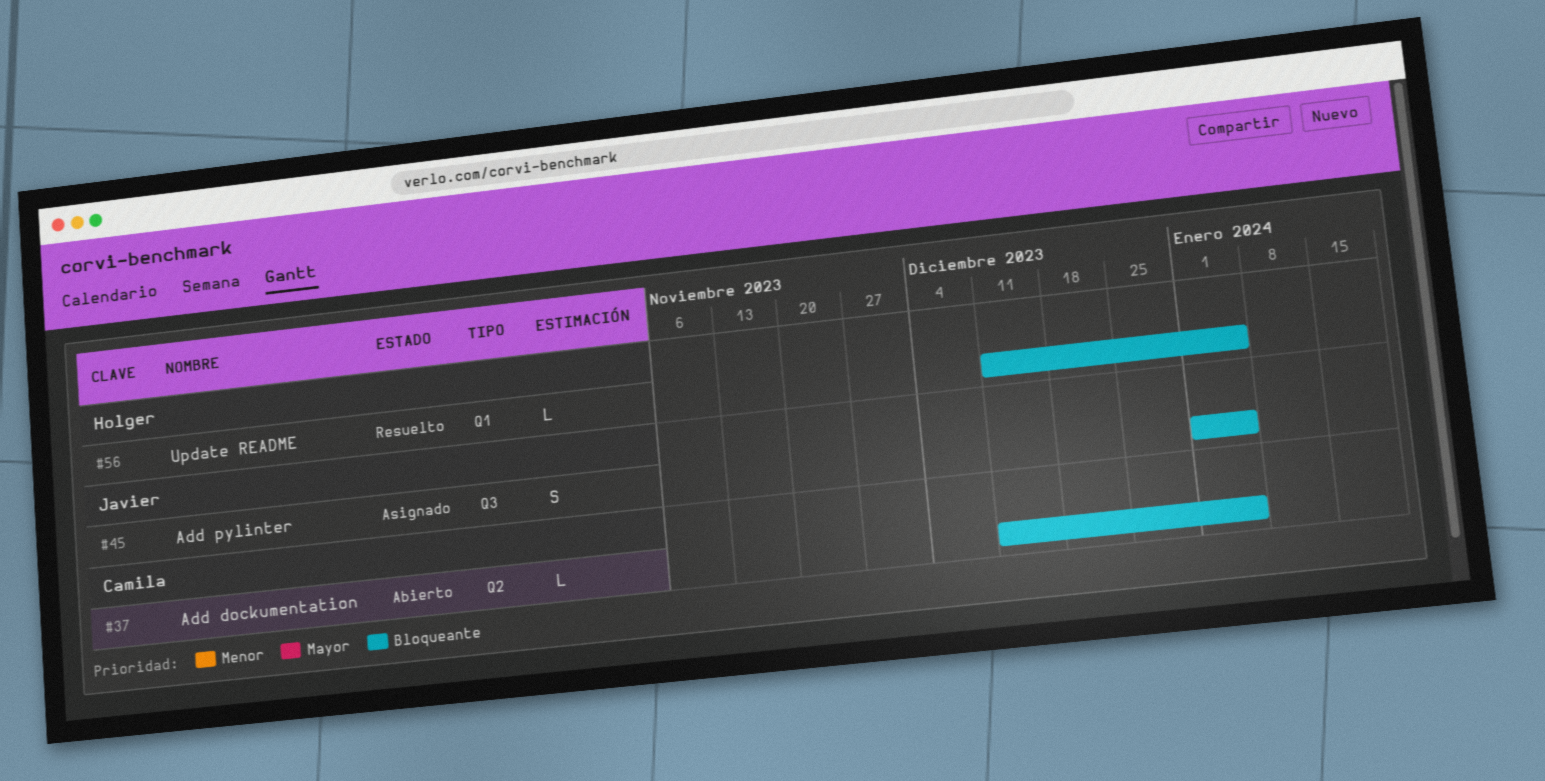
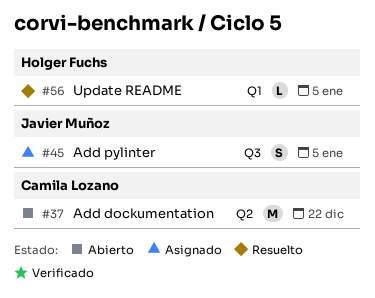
#37, estimate: L -> M
#37, due: Jan 5 -> Dec 22

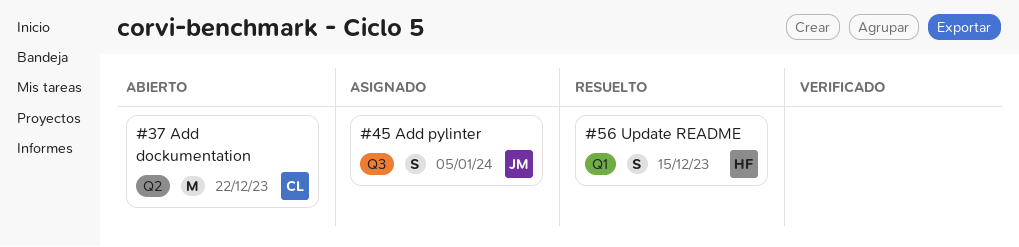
#56, estimate: L -> S
#56, due: Jan 5 -> Dec 15

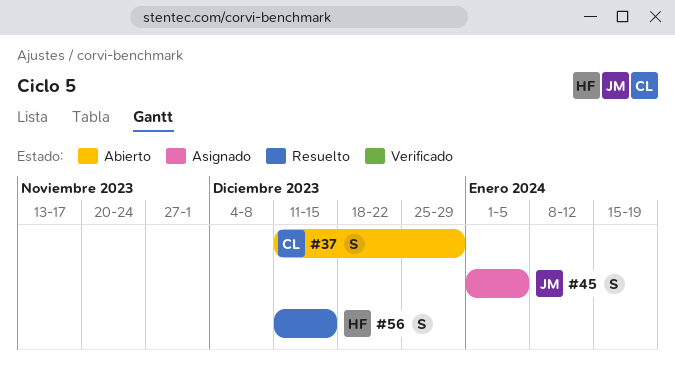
#37, estimate: M -> S
#37, due: Dec 22 -> Dec 29

